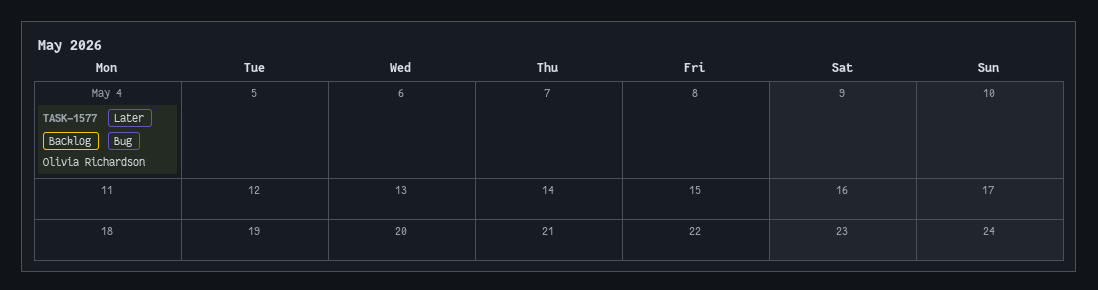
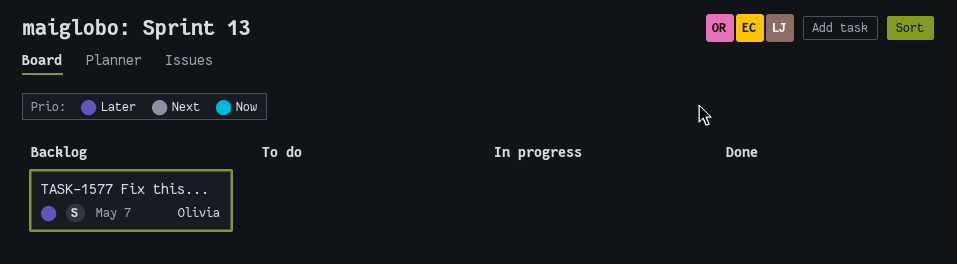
TASK-1577, due: May 4 -> May 7

